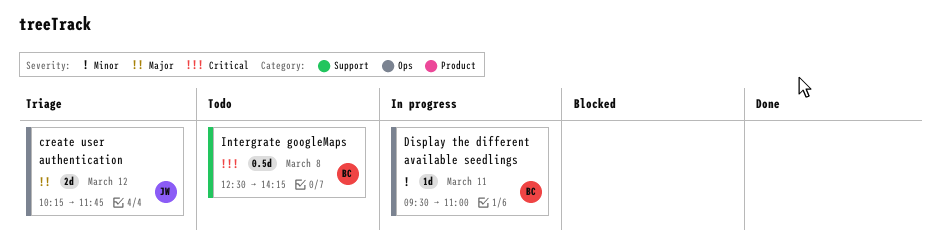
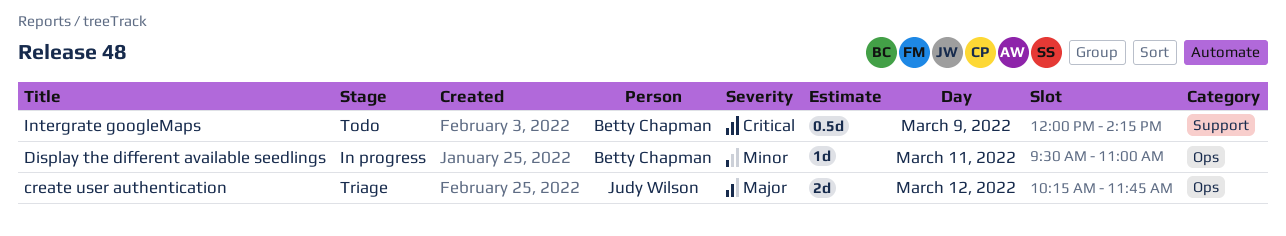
Intergrate googleMaps, day: Mar 8 -> Mar 9
Intergrate googleMaps, begins: 12:30 -> 12:00

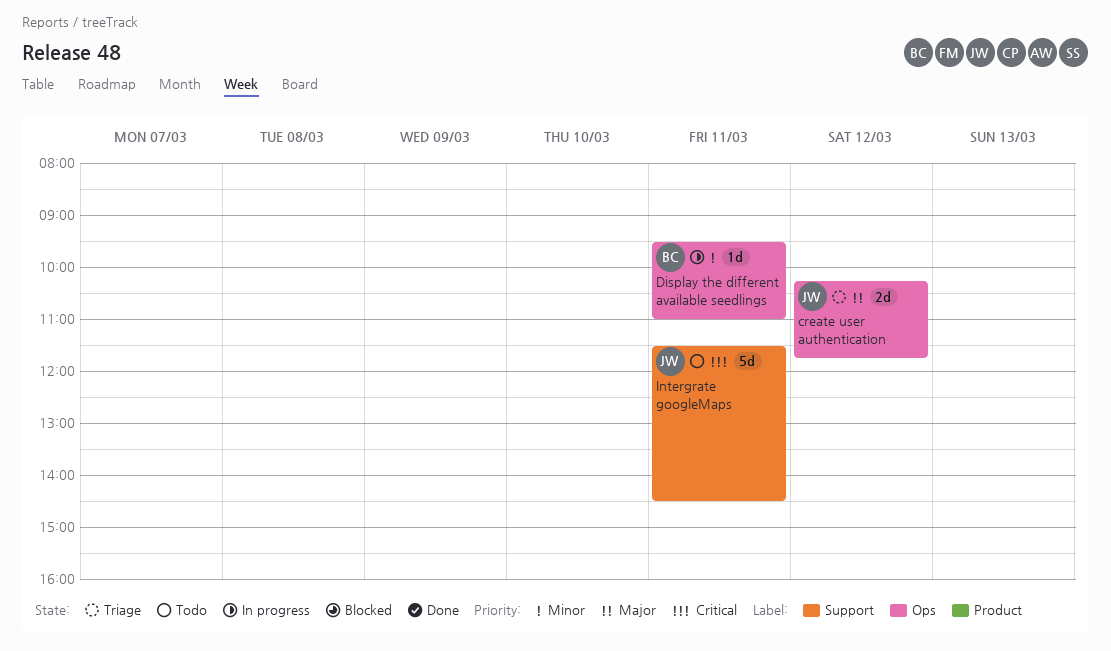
Intergrate googleMaps, owner: Betty Chapman -> Judy Wilson
Intergrate googleMaps, estimate: 0.5d -> 5d
Intergrate googleMaps, day: Mar 9 -> Mar 11
Intergrate googleMaps, begins: 12:00 -> 11:30
Intergrate googleMaps, ends: 14:15 -> 14:30

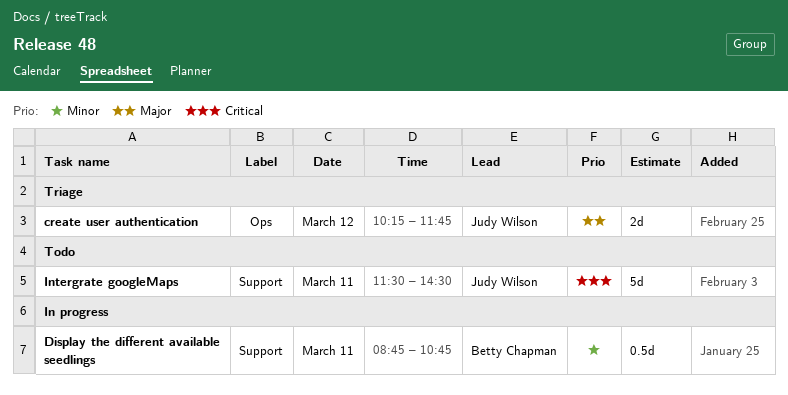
Display the different available seedlings, label: Ops -> Support
Display the different available seedlings, estimate: 1d -> 0.5d
Display the different available seedlings, begins: 09:30 -> 08:45
Display the different available seedlings, ends: 11:00 -> 10:45

